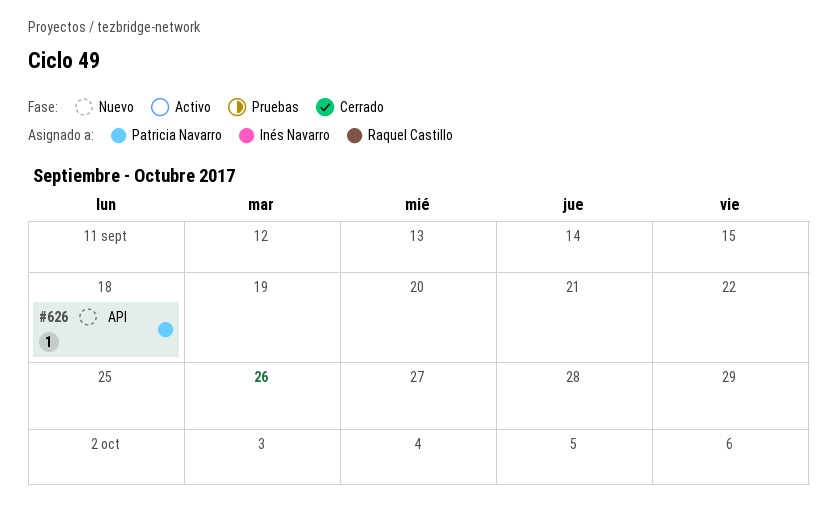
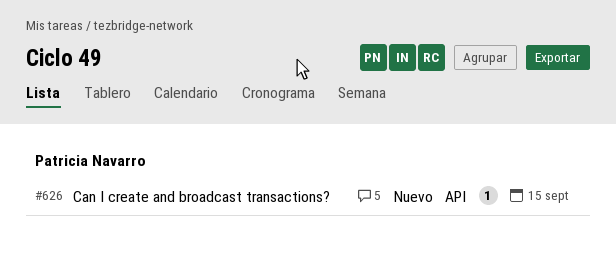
#626, due: Sep 18 -> Sep 15

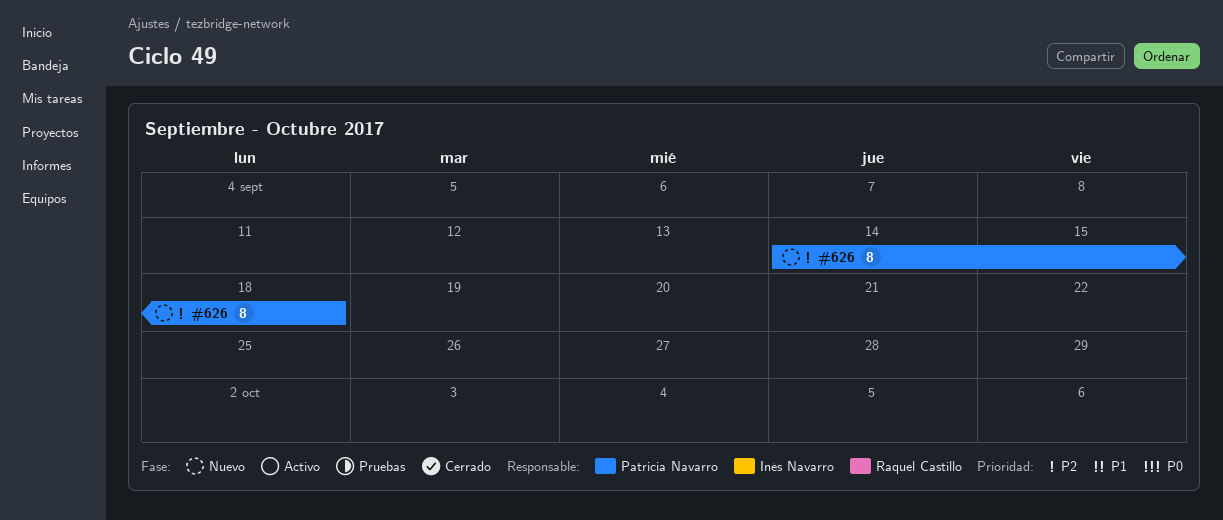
#626, estimate: 1 -> 8
#626, due: Sep 15 -> Sep 18

